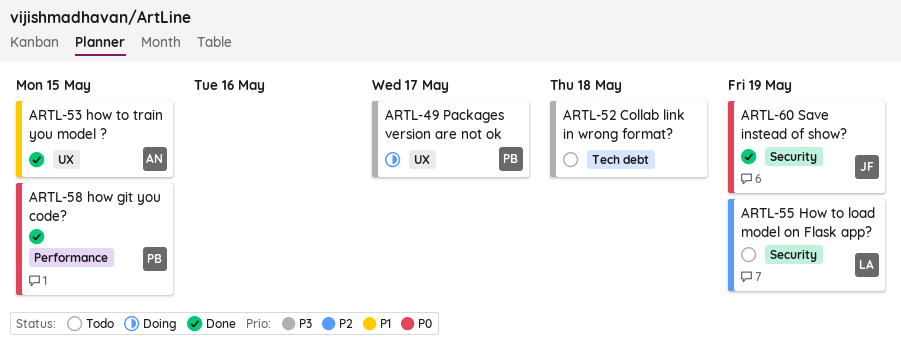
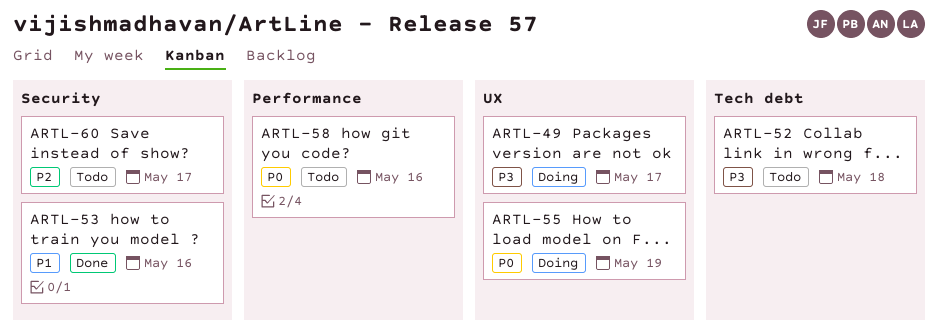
ARTL-53, label: UX -> Security
ARTL-53, due: May 15 -> May 16
ARTL-55, status: Todo -> Doing
ARTL-55, priority: P2 -> P0
ARTL-55, label: Security -> UX
ARTL-58, status: Done -> Todo
ARTL-58, due: May 15 -> May 16
ARTL-60, status: Done -> Todo
ARTL-60, priority: P0 -> P2
ARTL-60, due: May 19 -> May 17

